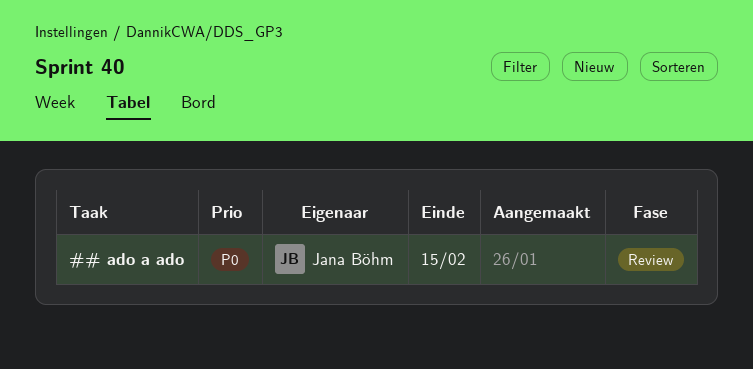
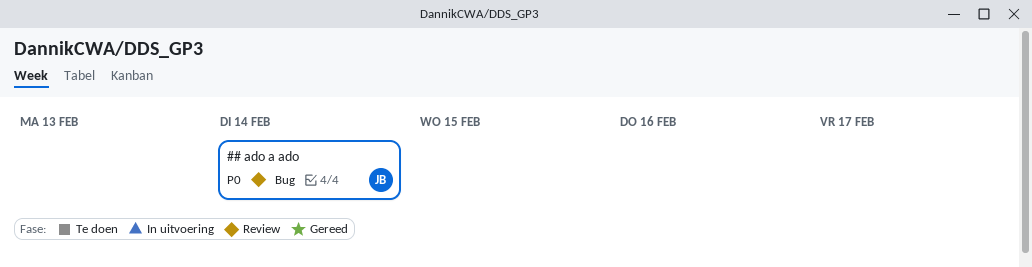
## ado a ado, due: Feb 15 -> Feb 14

